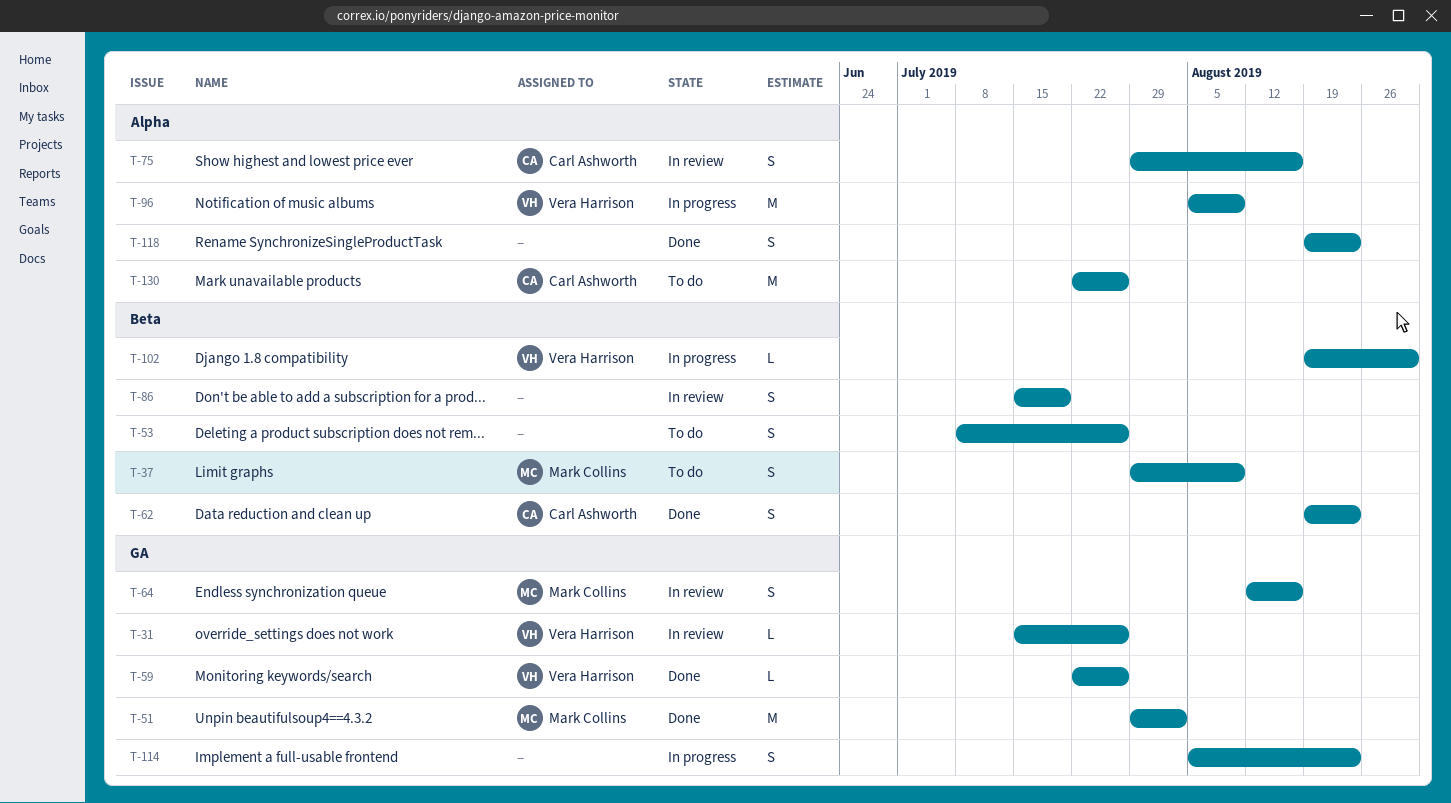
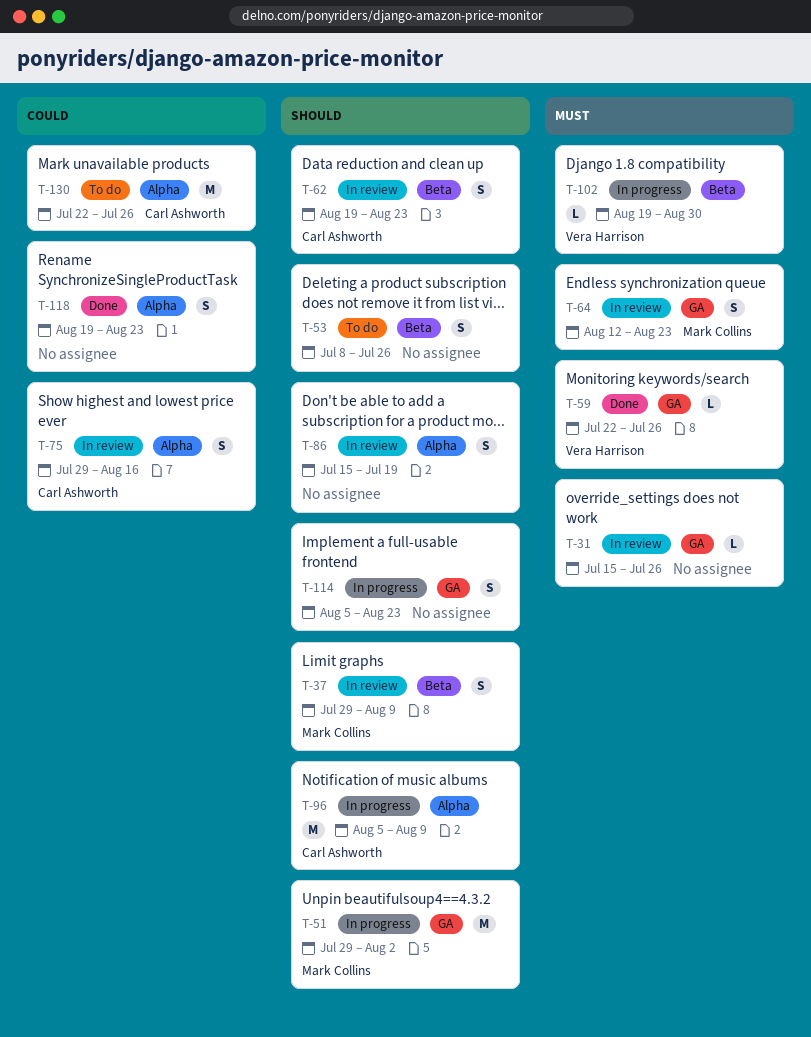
T-31, owner: Vera Harrison -> none
T-37, status: To do -> In review
T-51, status: Done -> In progress
T-62, status: Done -> In review
T-64, due: Aug 16 -> Aug 23
T-86, label: Beta -> Alpha
T-96, owner: Vera Harrison -> Carl Ashworth

